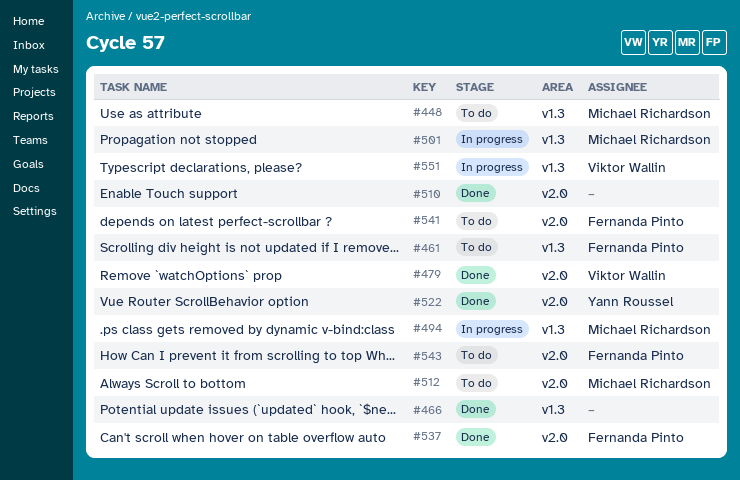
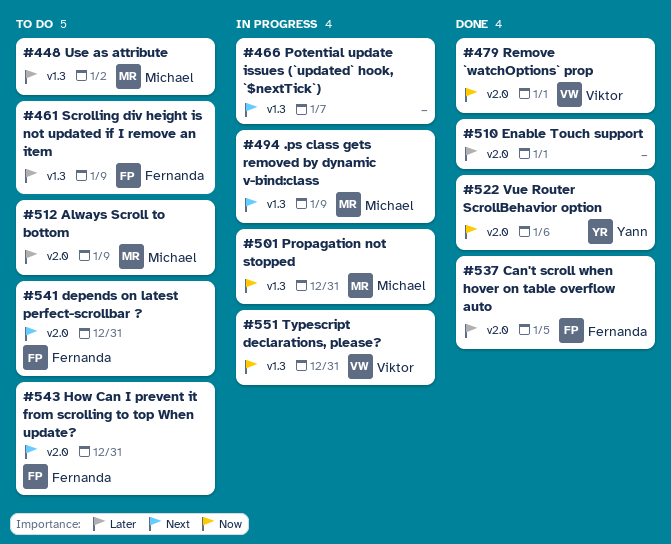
#466, status: Done -> In progress

